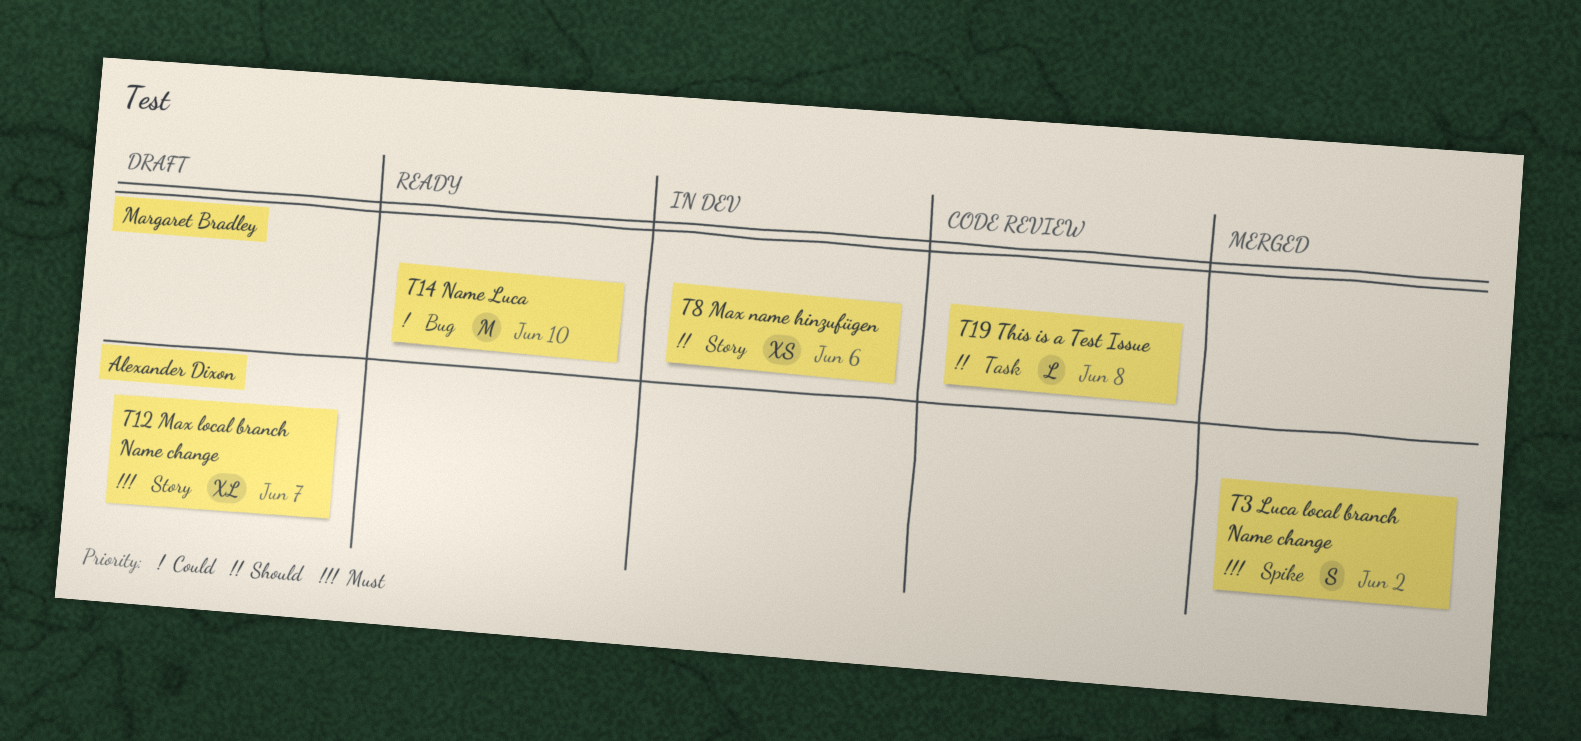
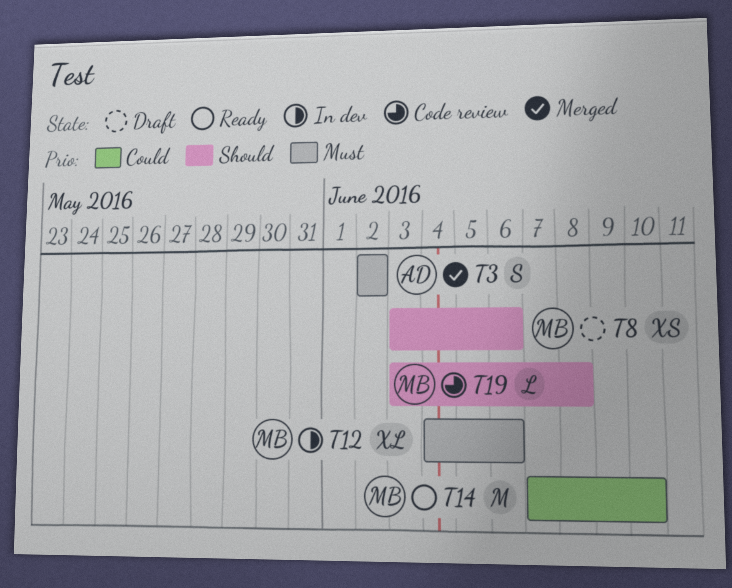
T8, status: In dev -> Draft
T12, status: Draft -> In dev
T12, owner: Alexander Dixon -> Margaret Bradley
T12, due: Jun 7 -> Jun 6

